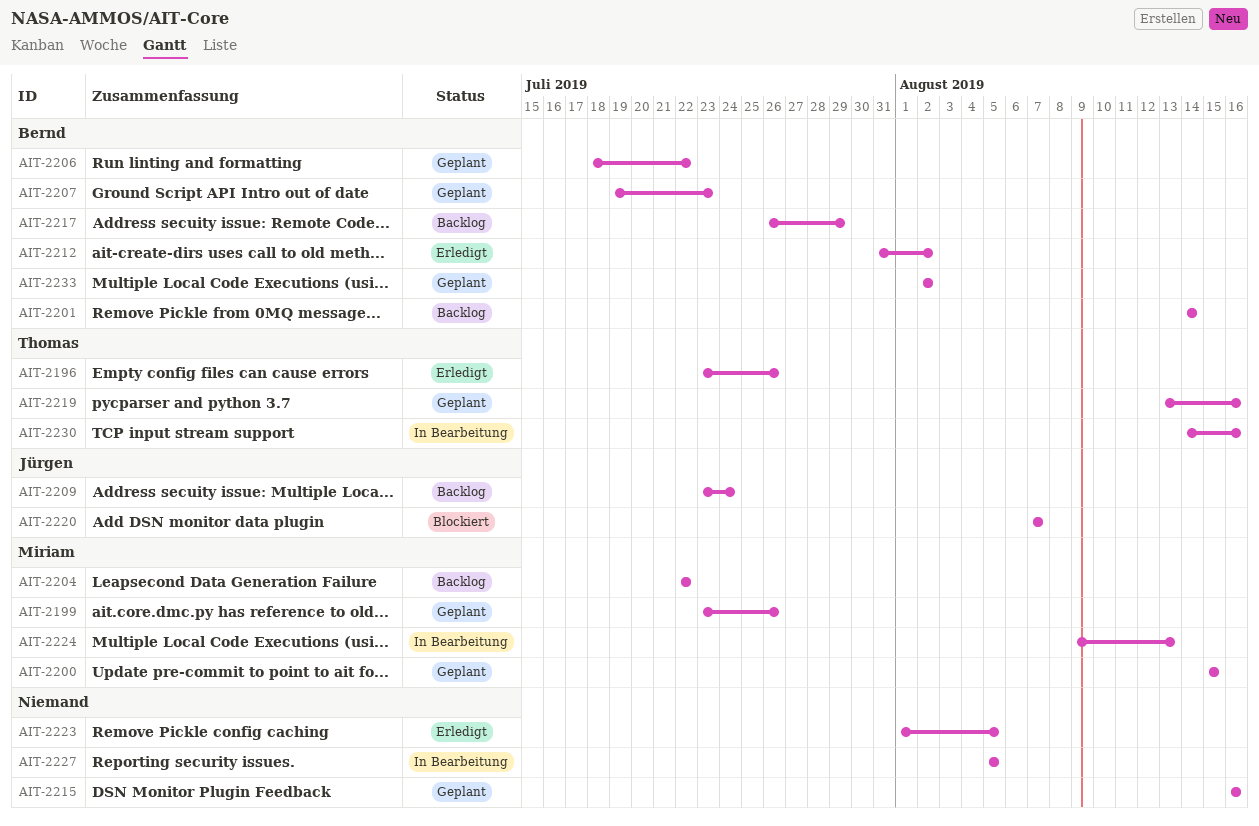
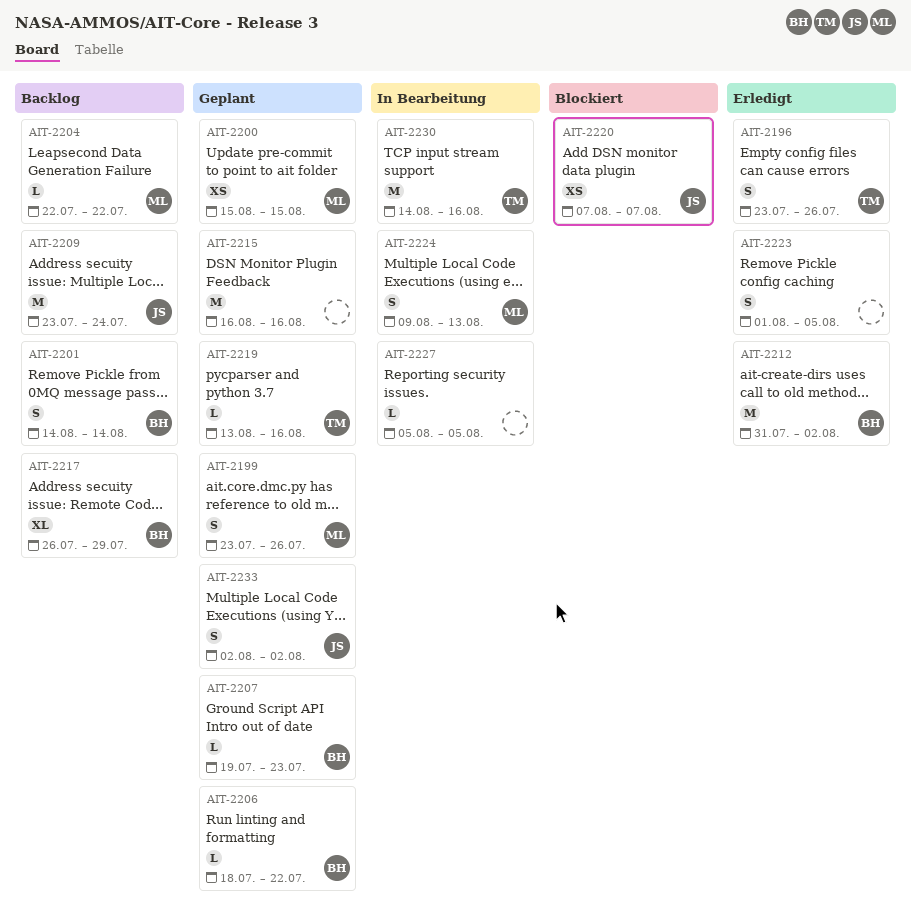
AIT-2233, owner: Bernd -> Jürgen

